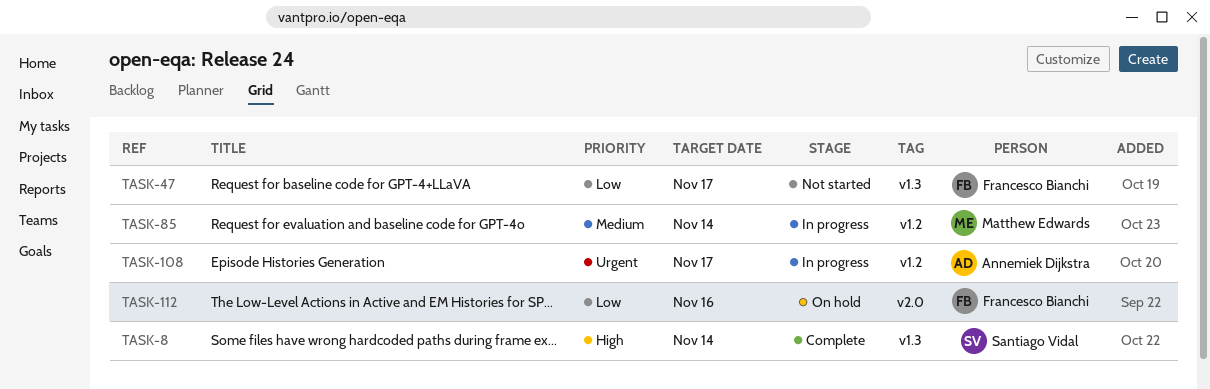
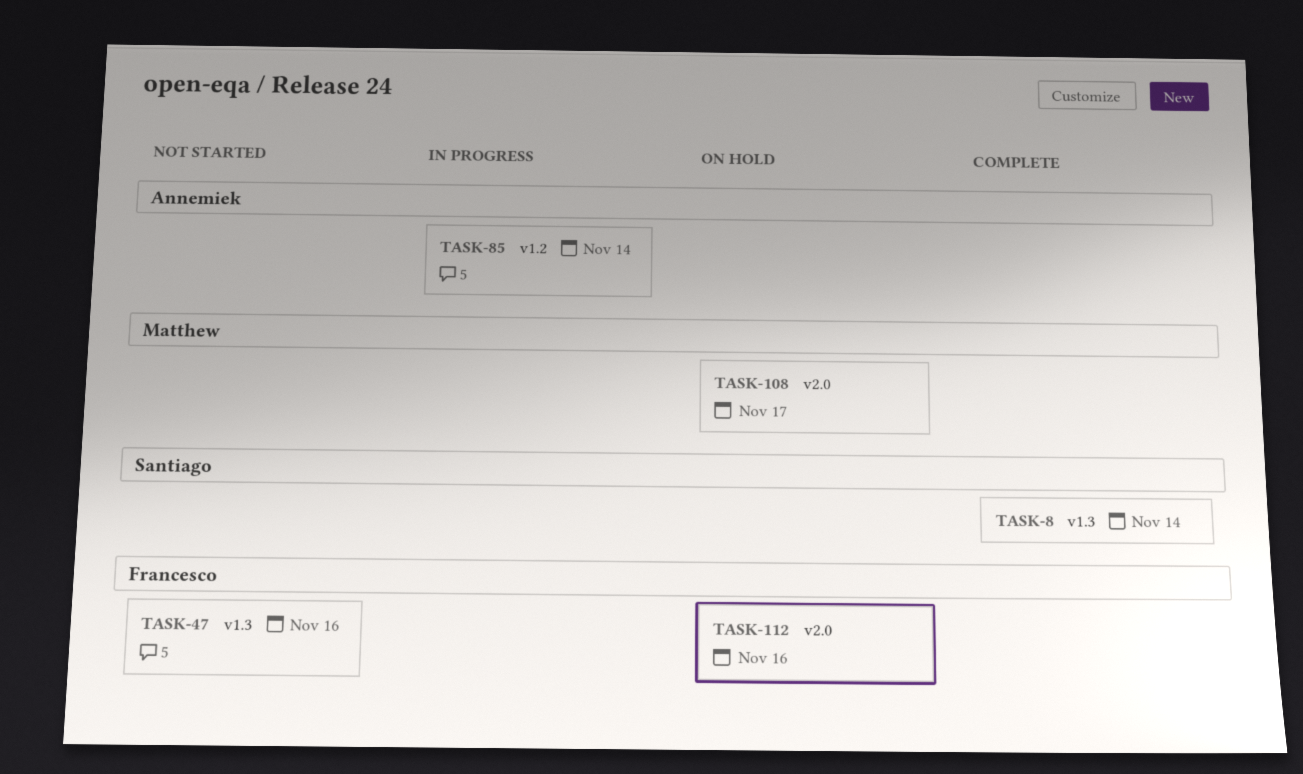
TASK-47, due: Nov 17 -> Nov 16
TASK-85, owner: Matthew Edwards -> Annemiek Dijkstra
TASK-108, status: In progress -> On hold
TASK-108, owner: Annemiek Dijkstra -> Matthew Edwards
TASK-108, label: v1.2 -> v2.0

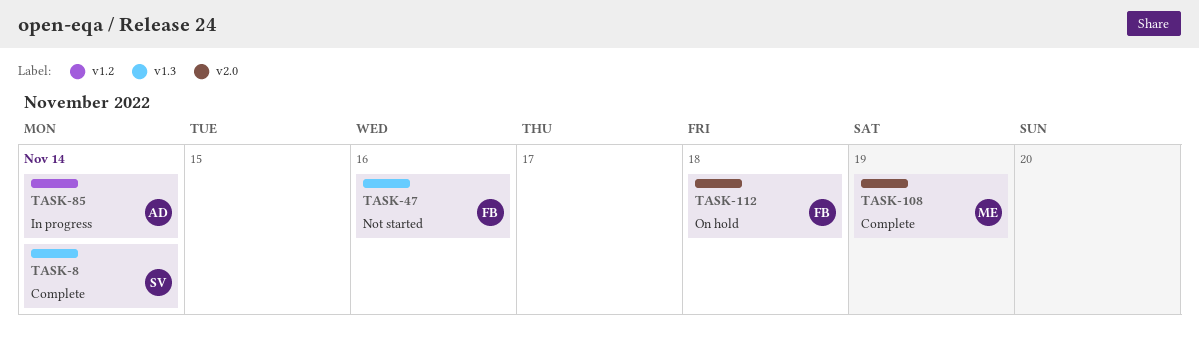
TASK-108, status: On hold -> Complete
TASK-108, due: Nov 17 -> Nov 19
TASK-112, due: Nov 16 -> Nov 18

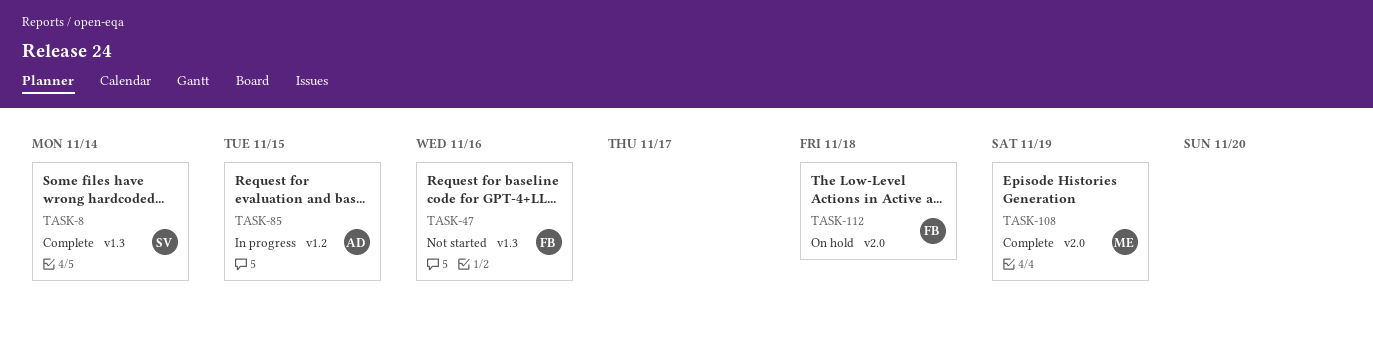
TASK-85, due: Nov 14 -> Nov 15

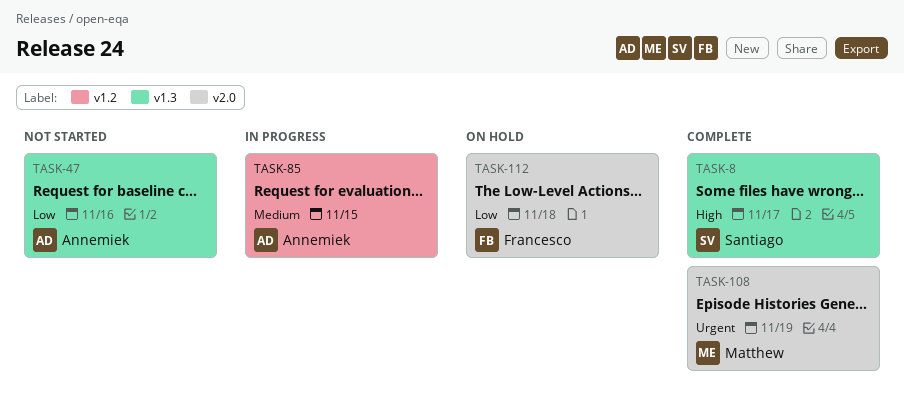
TASK-8, due: Nov 14 -> Nov 17
TASK-47, owner: Francesco -> Annemiek

